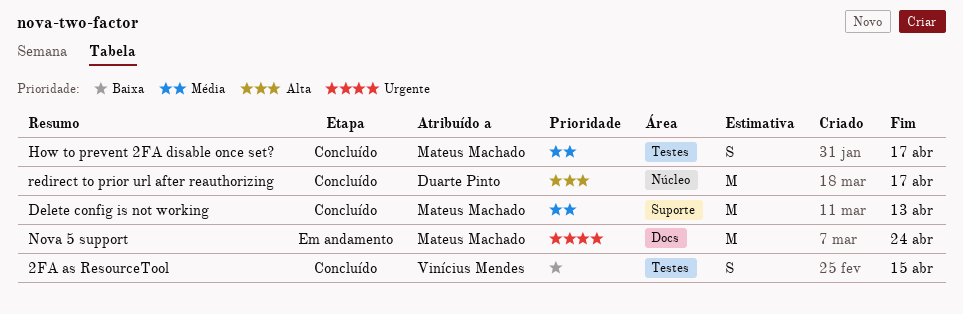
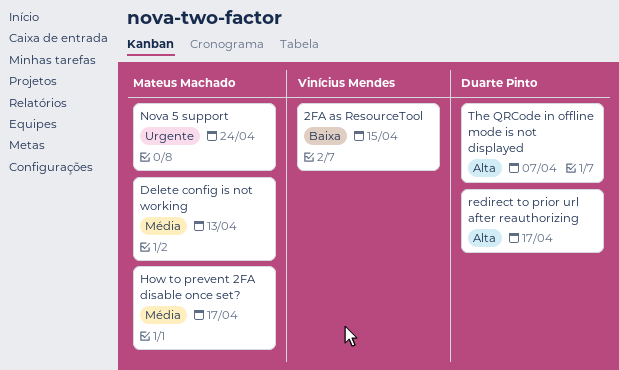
The QRCode in offline mode is not displayed: none -> present

